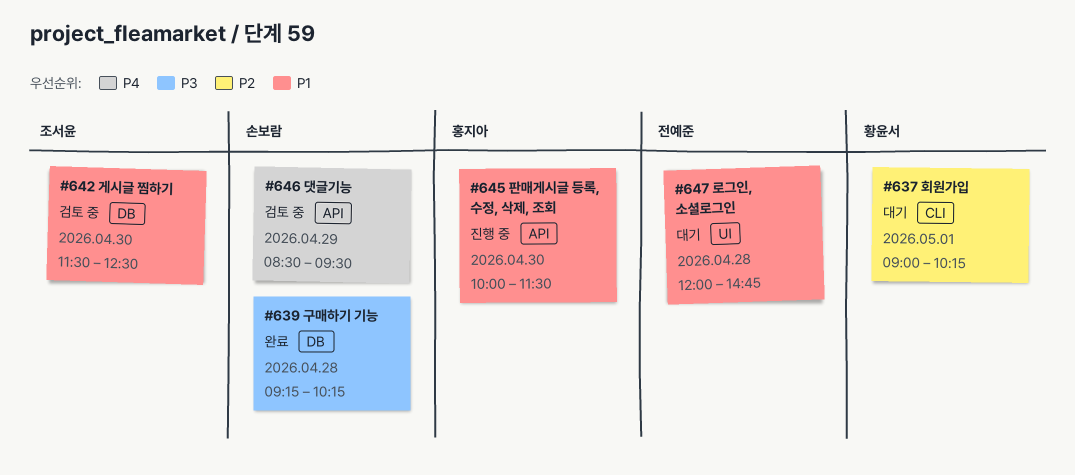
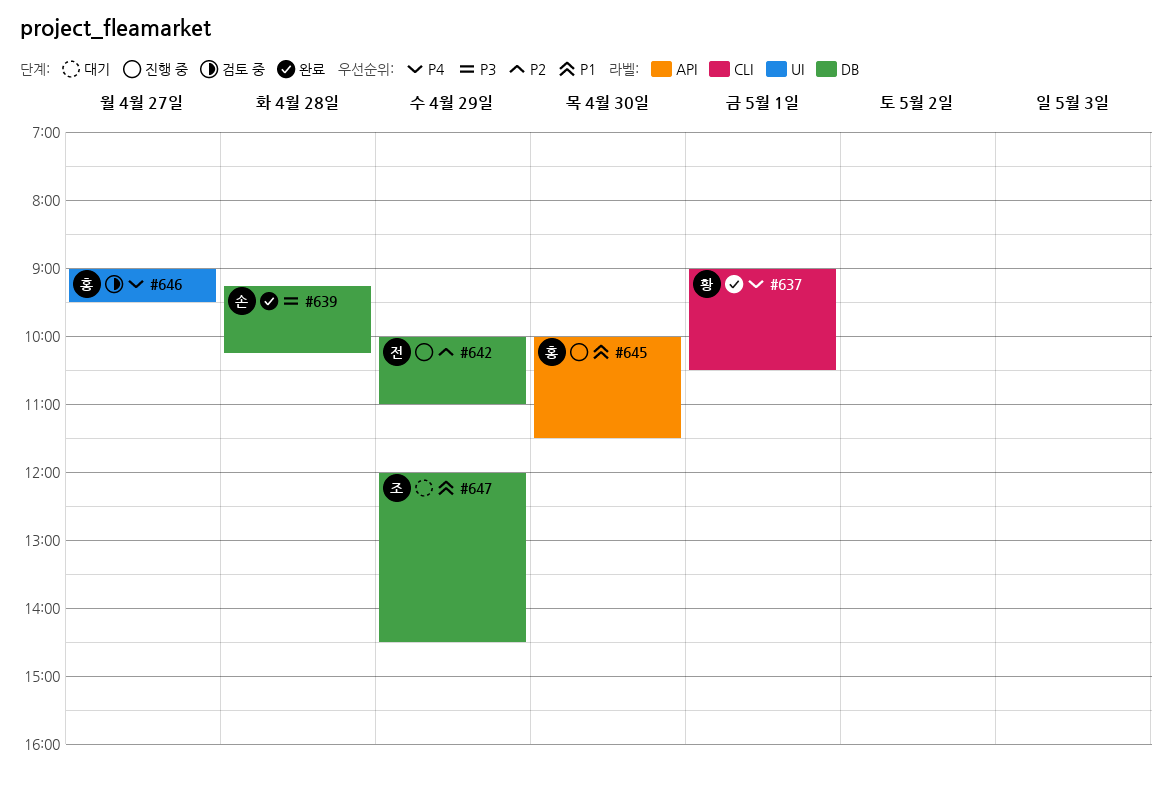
#637, status: 대기 -> 완료
#637, priority: P2 -> P4
#637, ends: 10:15 -> 10:30
#642, status: 검토 중 -> 진행 중
#642, owner: 조서윤 -> 전예준
#642, priority: P1 -> P2
#642, day: Apr 30 -> Apr 29
#642, begins: 11:30 -> 10:00
#642, ends: 12:30 -> 11:00
#646, owner: 손보람 -> 홍지아
#646, label: API -> UI
#646, day: Apr 29 -> Apr 27
#646, begins: 08:30 -> 09:00
#647, owner: 전예준 -> 조서윤
#647, label: UI -> DB
#647, day: Apr 28 -> Apr 29
#647, ends: 14:45 -> 14:30

